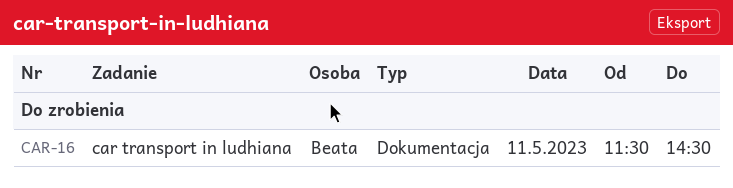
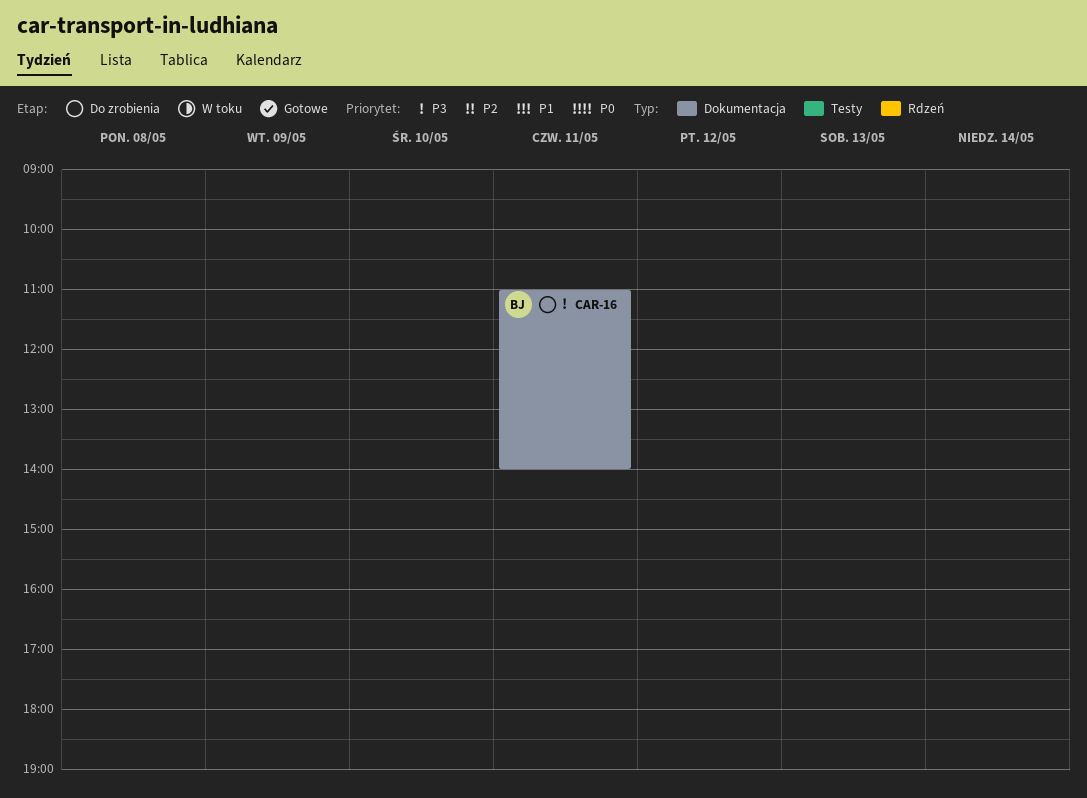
CAR-16, begins: 11:30 -> 11:00
CAR-16, ends: 14:30 -> 14:00

